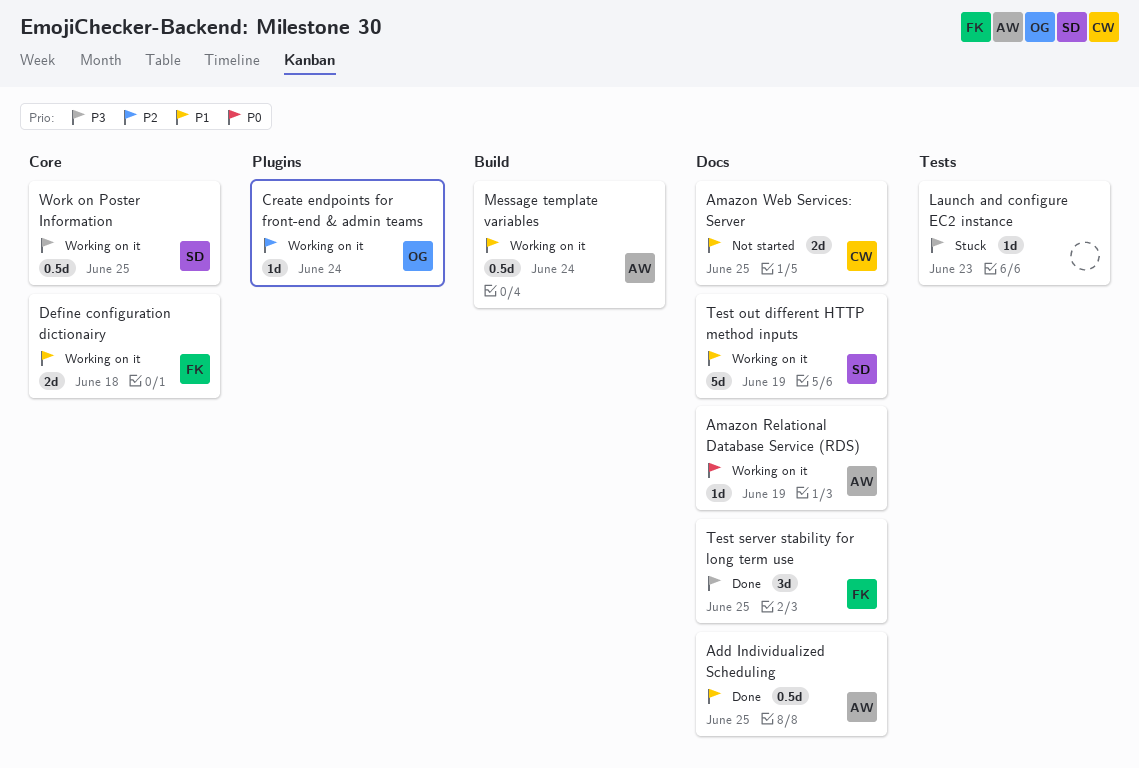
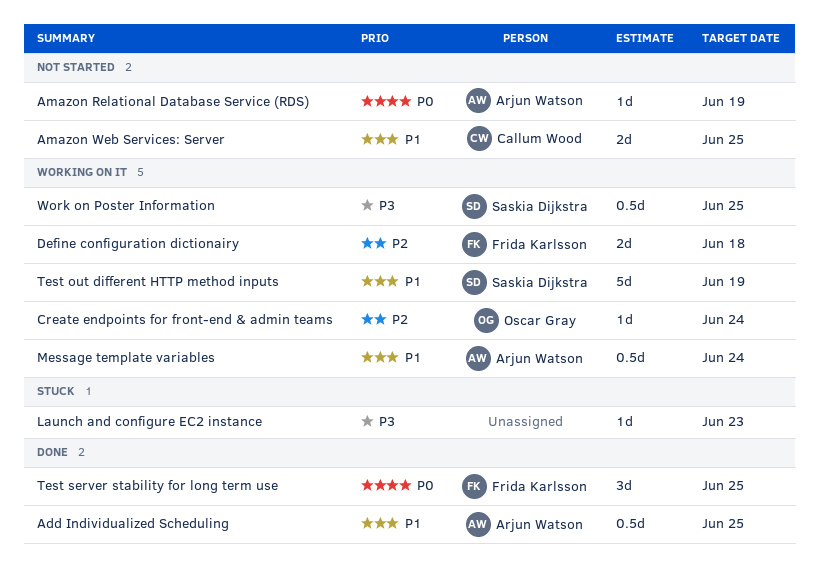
Amazon Relational Database Service (RDS), status: Working on it -> Not started
Define configuration dictionairy, priority: P1 -> P2
Test server stability for long term use, priority: P3 -> P0

